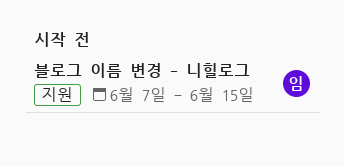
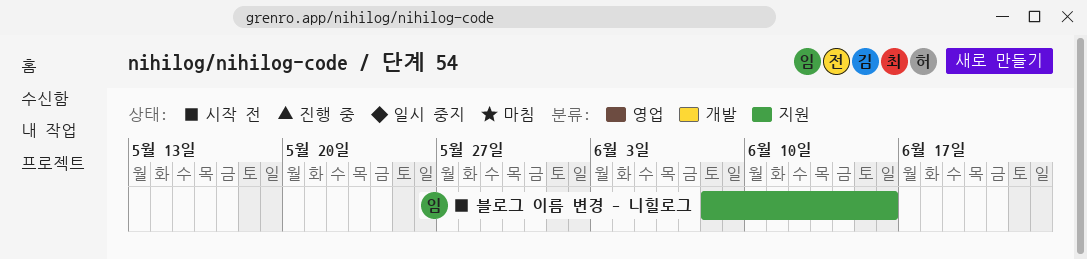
블로그 이름 변경 - 니힐로그, start: Jun 7 -> Jun 8
블로그 이름 변경 - 니힐로그, due: Jun 15 -> Jun 16

